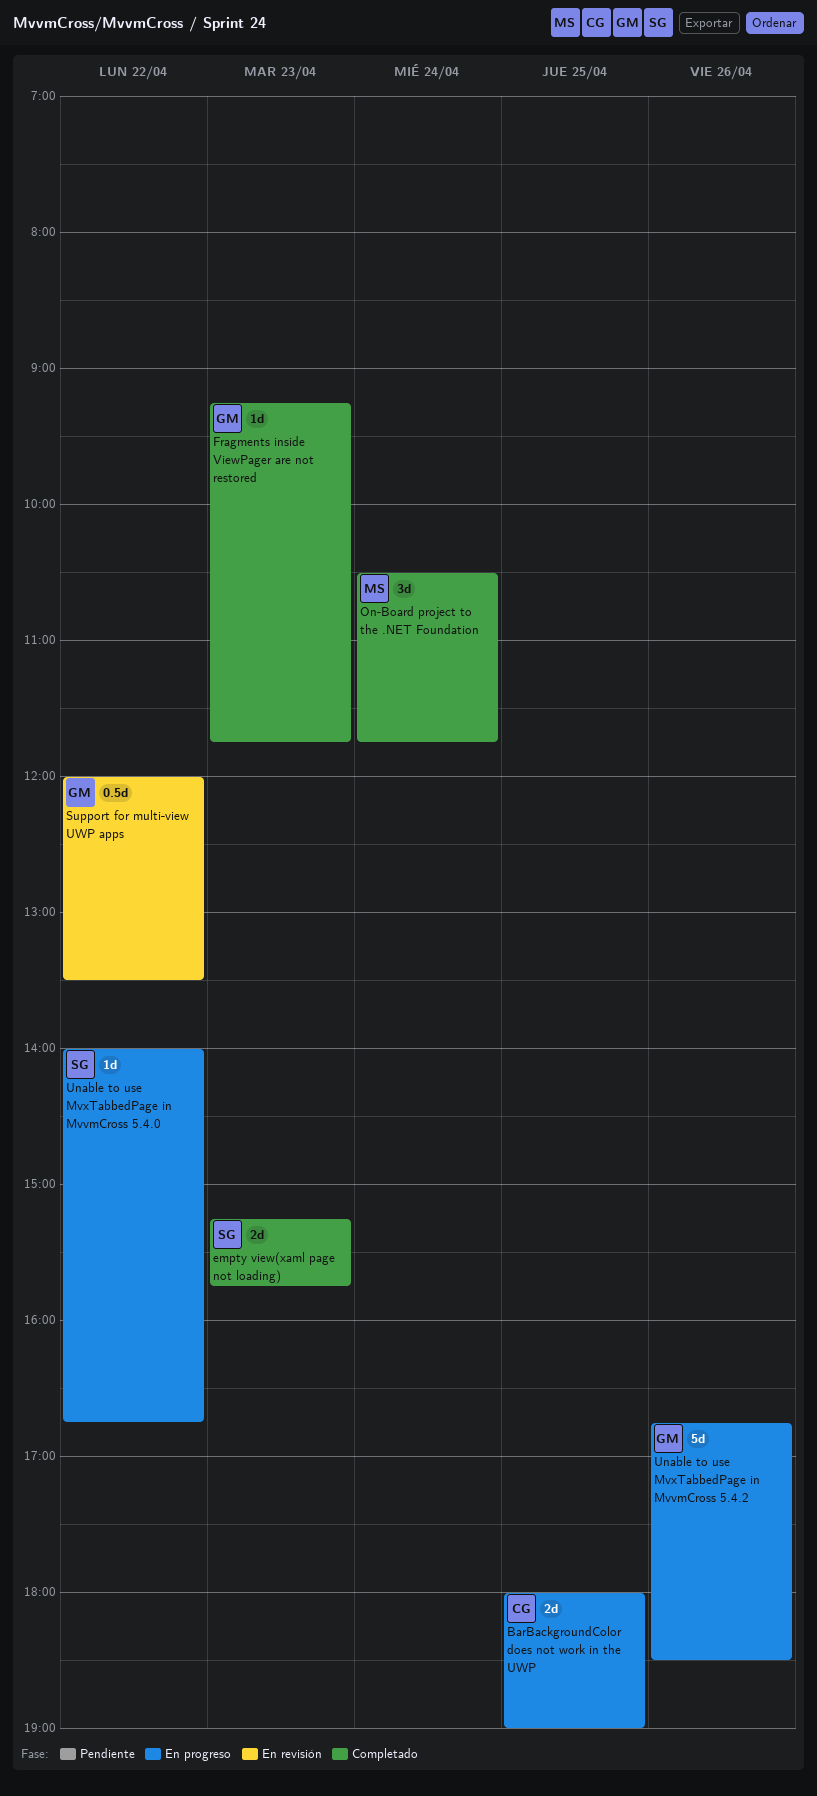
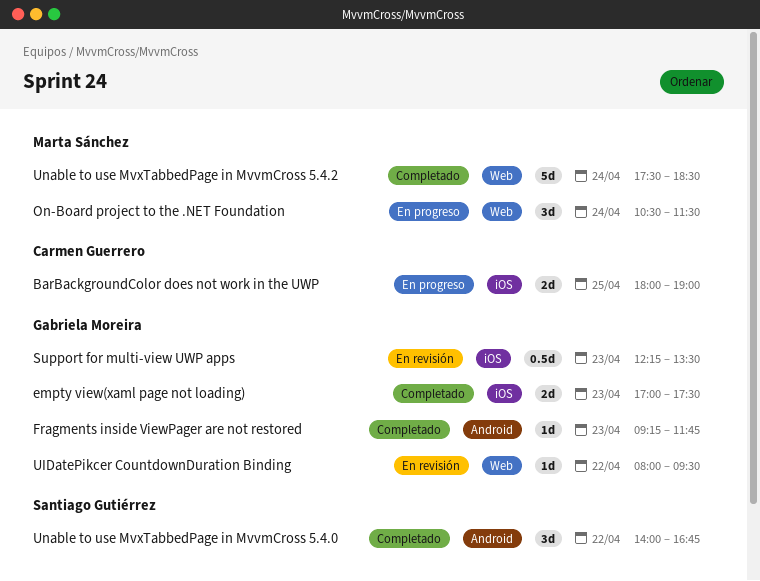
empty view(xaml page not loading), owner: Santiago Gutiérrez -> Gabriela Moreira
empty view(xaml page not loading), begins: 15:15 -> 17:00
empty view(xaml page not loading), ends: 15:45 -> 17:30
On-Board project to the .NET Foundation, status: Completado -> En progreso
On-Board project to the .NET Foundation, ends: 11:45 -> 11:30
Support for multi-view UWP apps, day: Apr 22 -> Apr 23
Support for multi-view UWP apps, begins: 12:00 -> 12:15
UIDatePikcer CountdownDuration Binding: none -> present
Unable to use MvxTabbedPage in MvvmCross 5.4.0, status: En progreso -> Completado
Unable to use MvxTabbedPage in MvvmCross 5.4.0, estimate: 1d -> 3d
Unable to use MvxTabbedPage in MvvmCross 5.4.2, status: En progreso -> Completado
Unable to use MvxTabbedPage in MvvmCross 5.4.2, owner: Gabriela Moreira -> Marta Sánchez
Unable to use MvxTabbedPage in MvvmCross 5.4.2, day: Apr 26 -> Apr 24
Unable to use MvxTabbedPage in MvvmCross 5.4.2, begins: 16:45 -> 17:30

